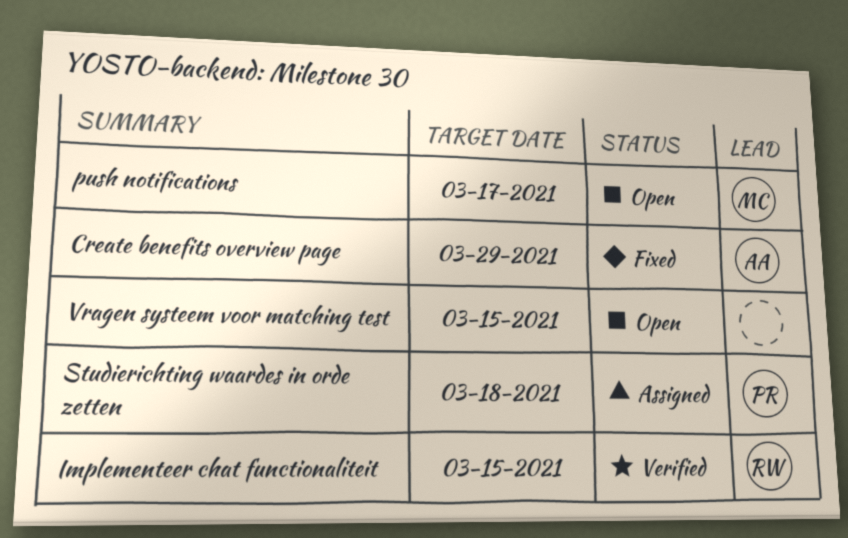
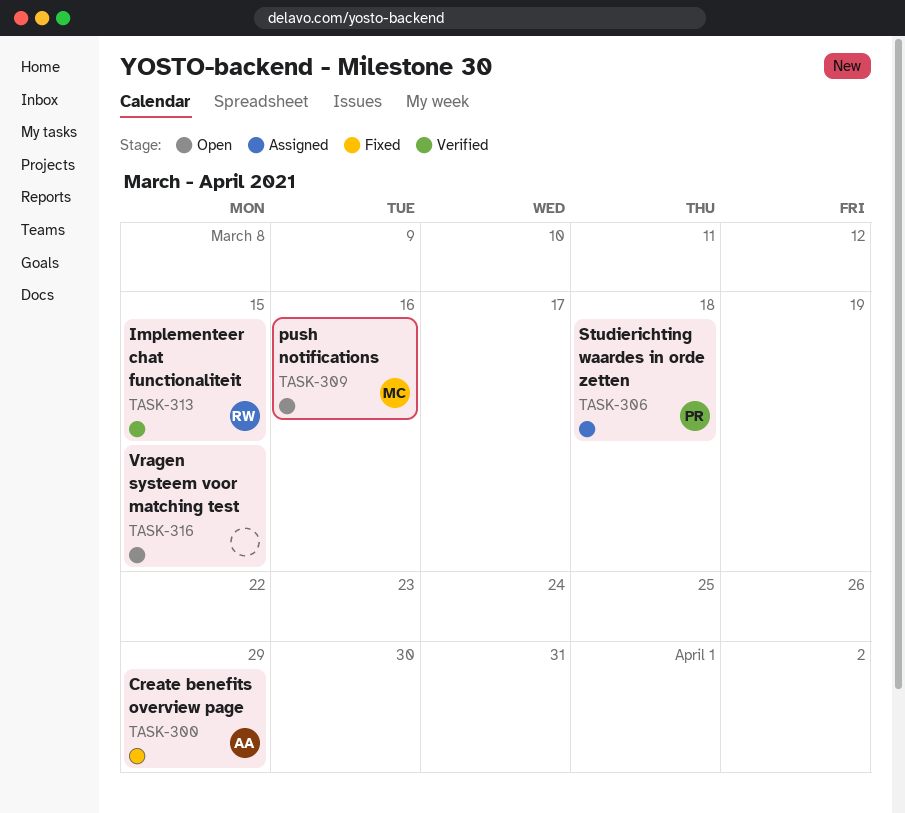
push notifications, due: Mar 17 -> Mar 16

